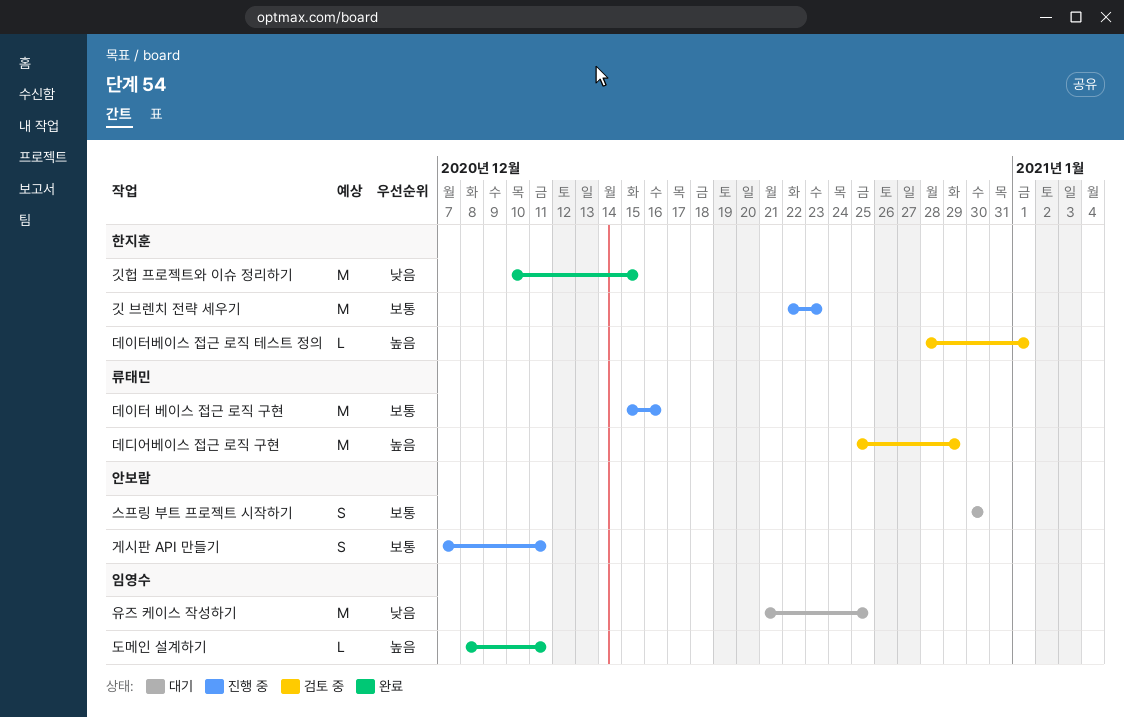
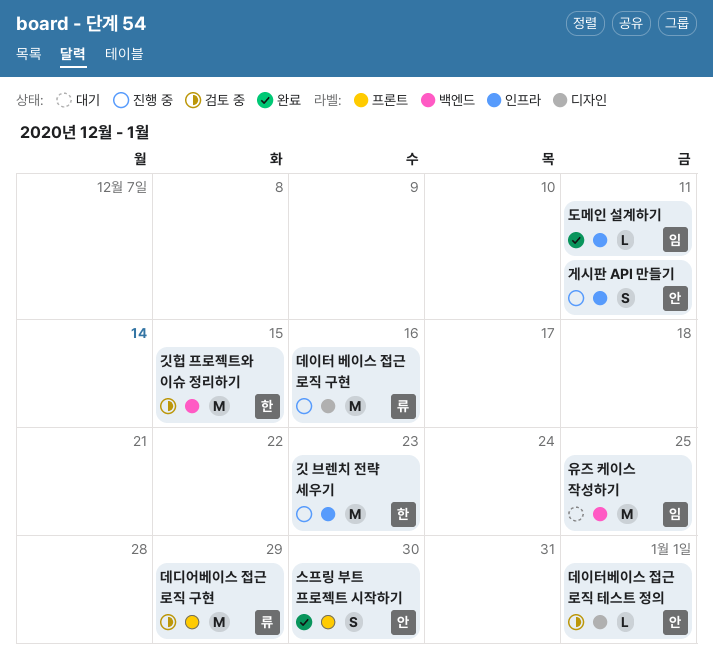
깃헙 프로젝트와 이슈 정리하기, status: 완료 -> 검토 중
데이터베이스 접근 로직 테스트 정의, owner: 한지훈 -> 안보람
스프링 부트 프로젝트 시작하기, status: 대기 -> 완료

